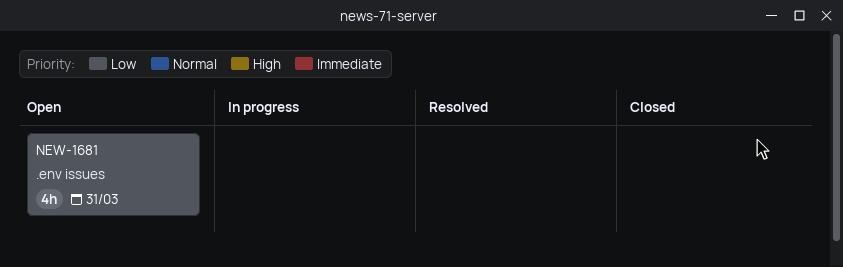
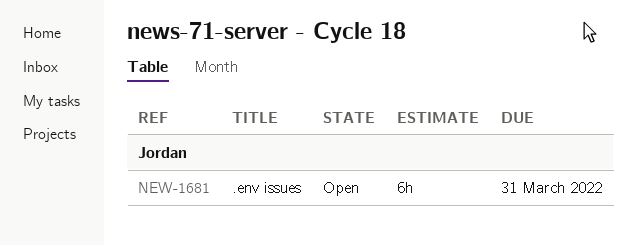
NEW-1681, estimate: 4h -> 6h

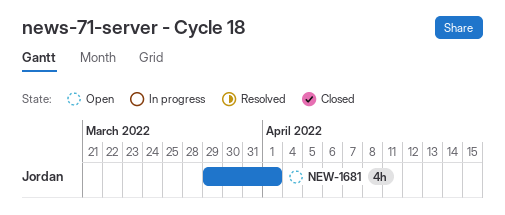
NEW-1681, estimate: 6h -> 4h
NEW-1681, due: Mar 31 -> Apr 1

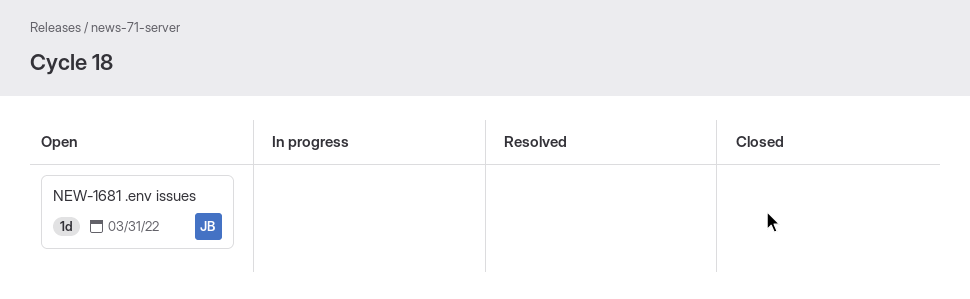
NEW-1681, estimate: 4h -> 1d
NEW-1681, due: Apr 1 -> Mar 31

